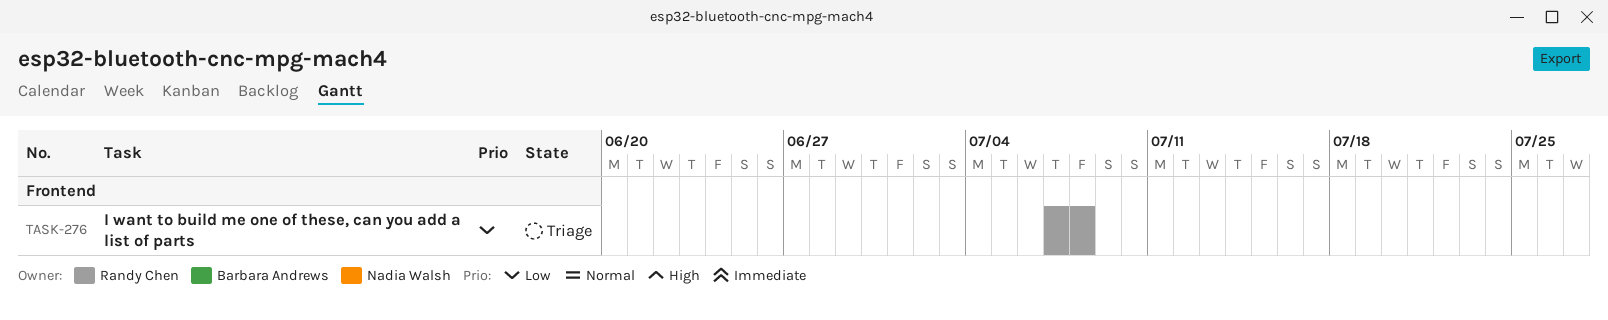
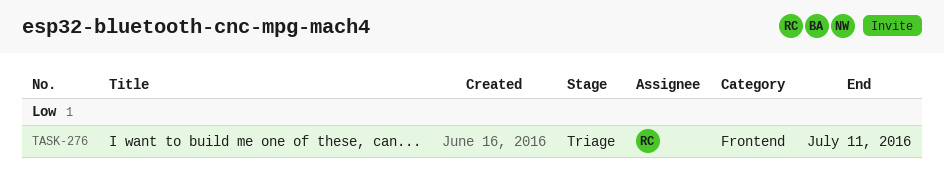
TASK-276, due: Jul 8 -> Jul 11

